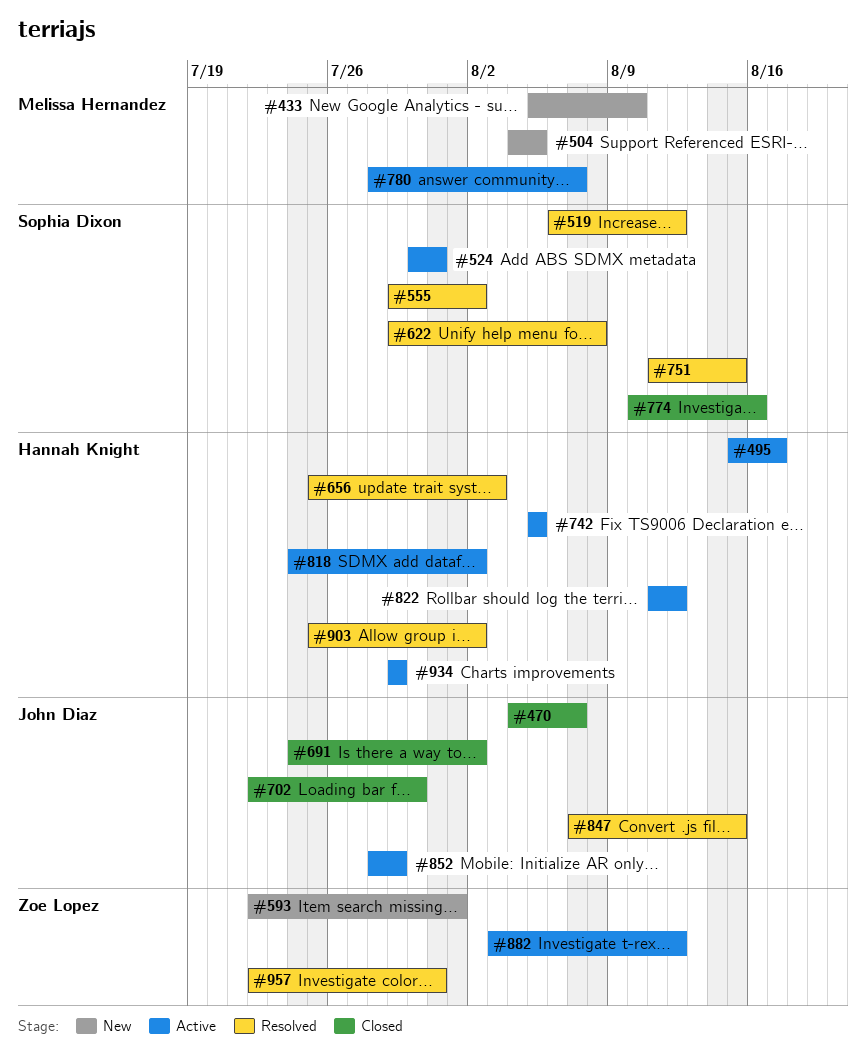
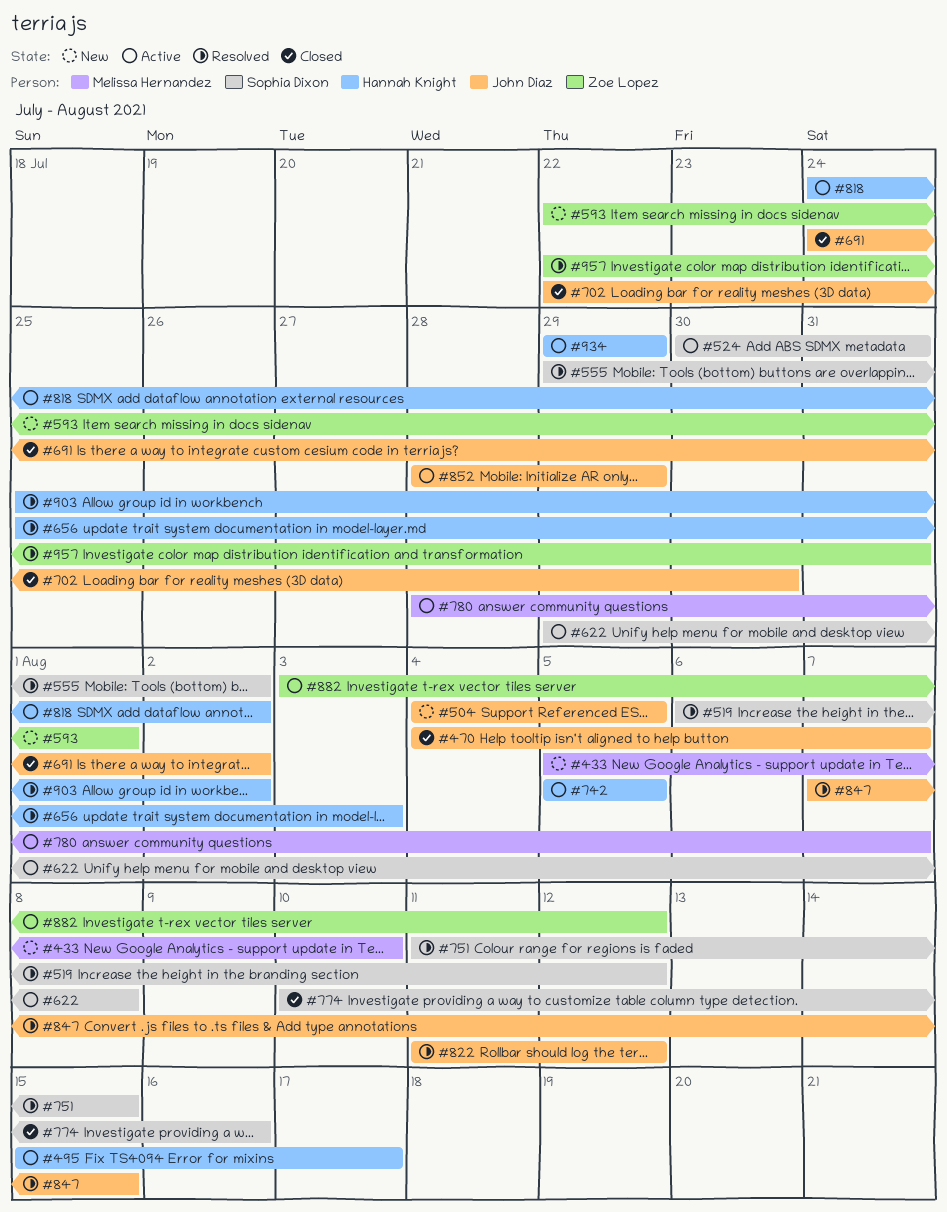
#504, owner: Melissa Hernandez -> John Diaz
#622, status: Resolved -> Active
#822, status: Active -> Resolved
#822, owner: Hannah Knight -> John Diaz

